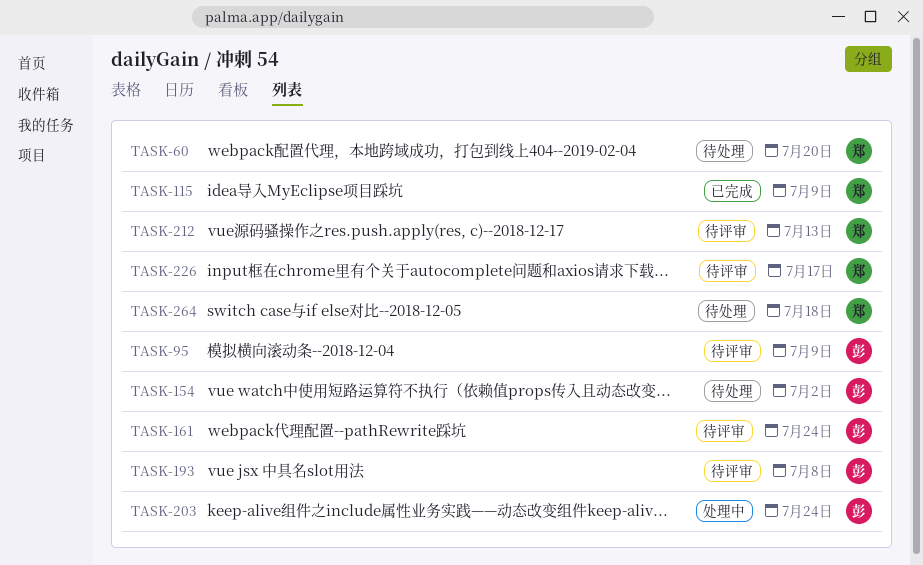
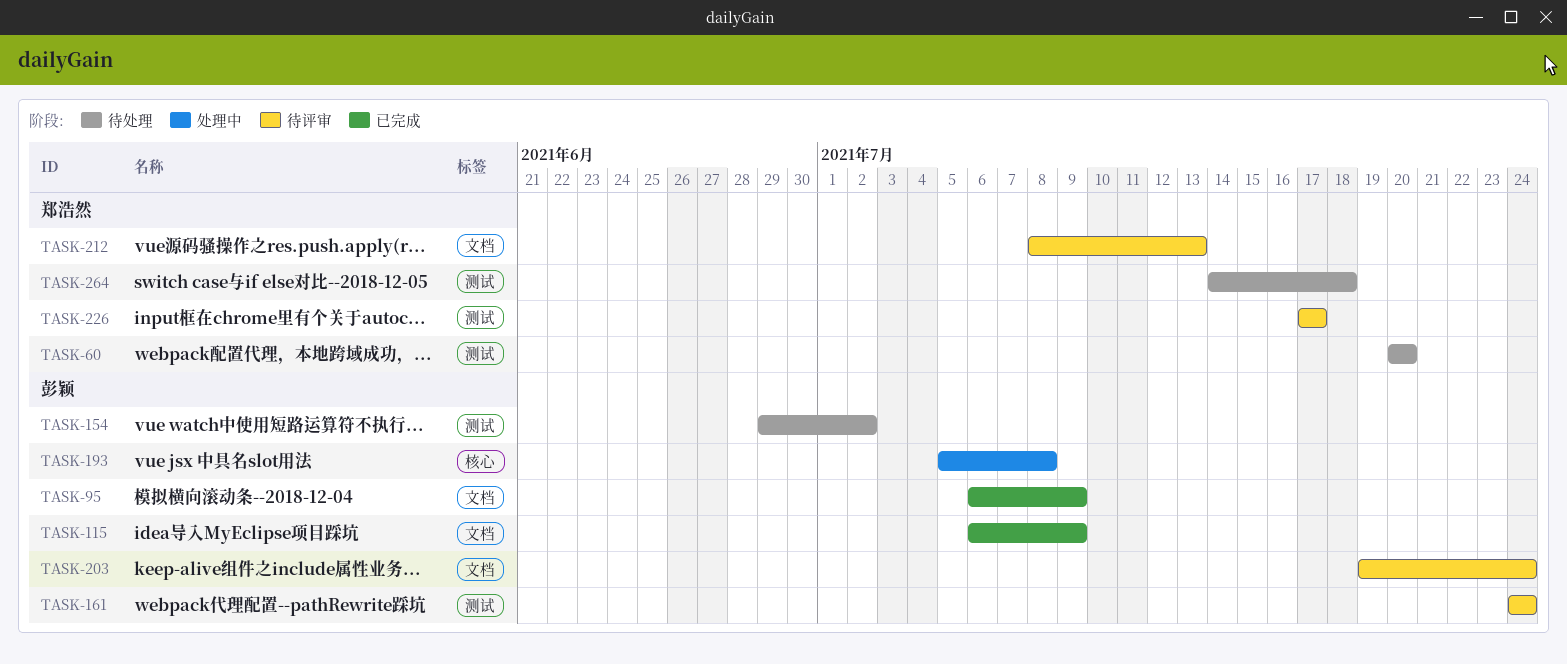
TASK-95, status: 待评审 -> 已完成
TASK-115, owner: 郑浩然 -> 彭颖
TASK-193, status: 待评审 -> 处理中
TASK-203, status: 处理中 -> 待评审

